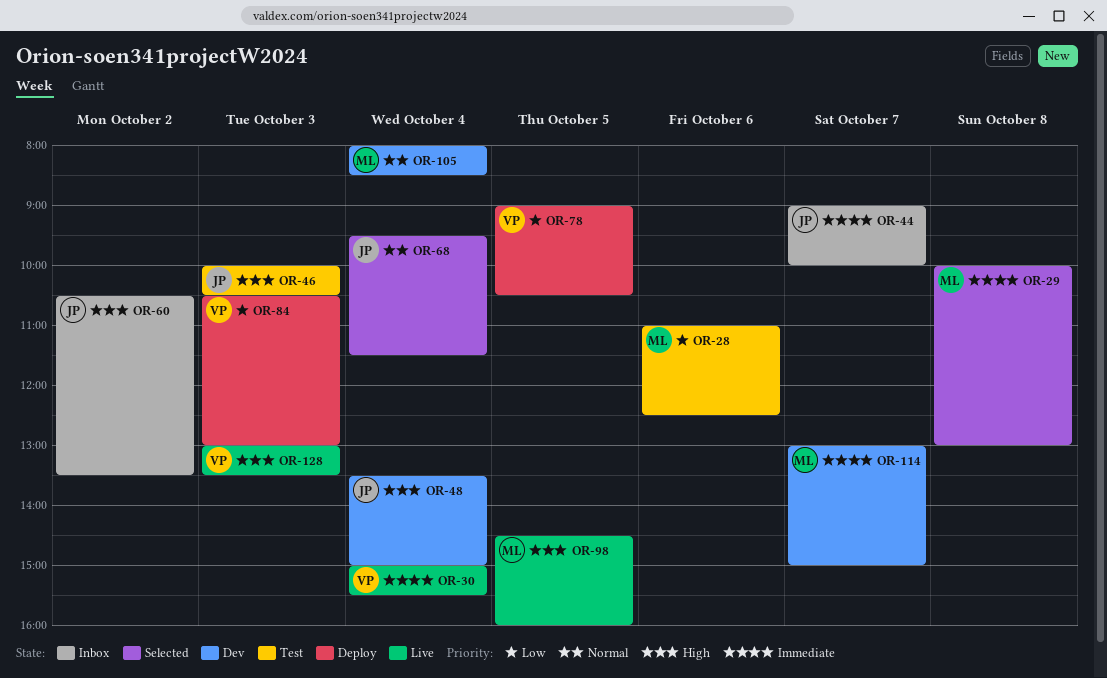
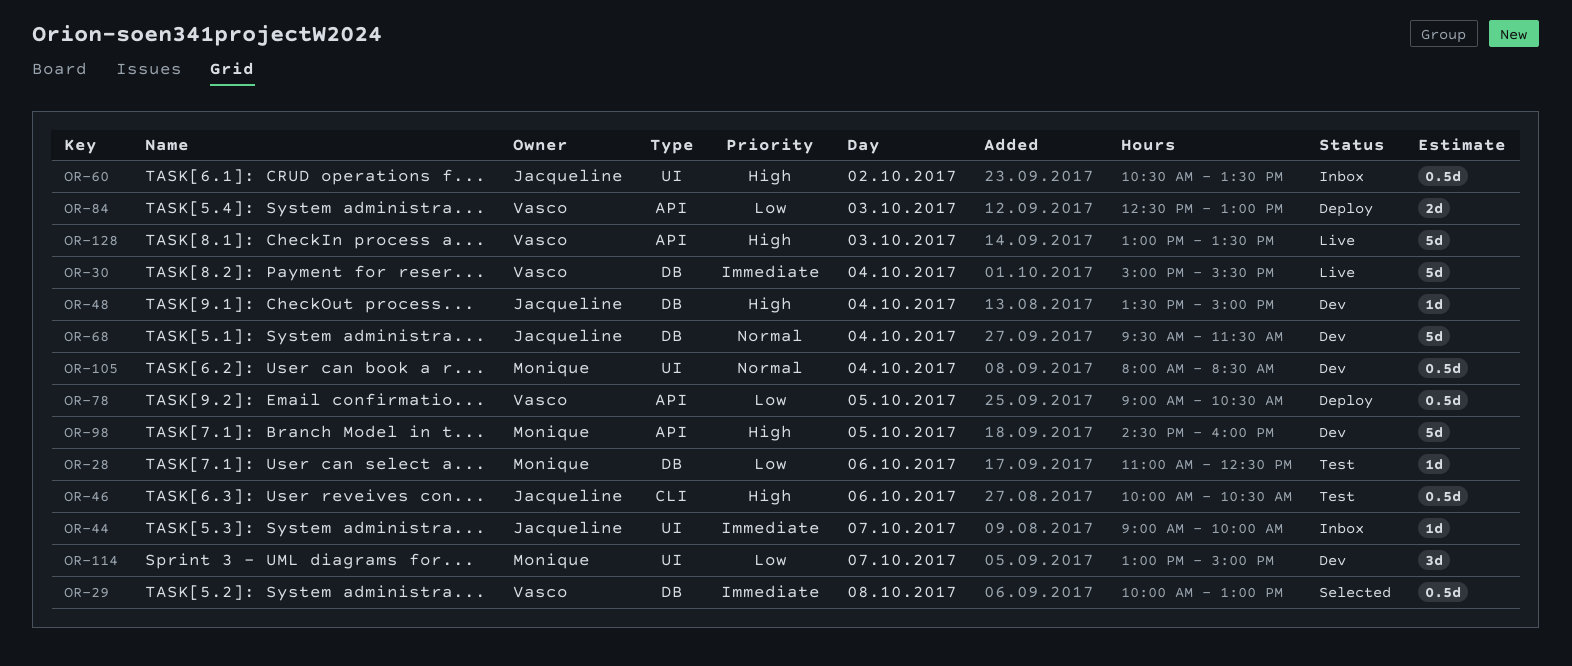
OR-29, owner: Monique -> Vasco
OR-46, day: Oct 3 -> Oct 6
OR-68, status: Selected -> Dev
OR-84, begins: 10:30 -> 12:30
OR-98, status: Live -> Dev
OR-114, priority: Immediate -> Low

